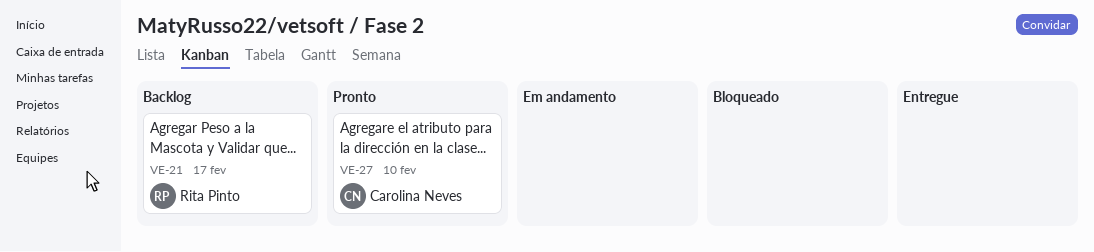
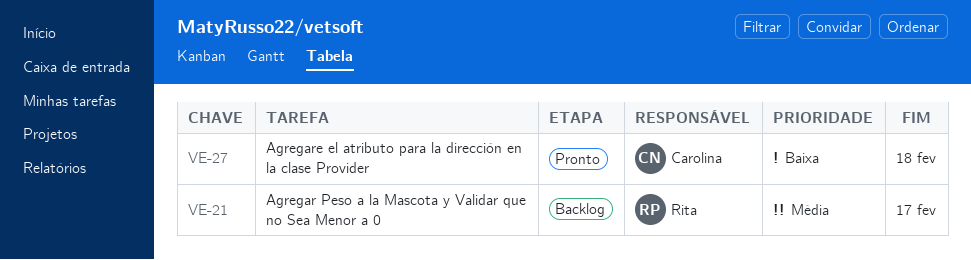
VE-27, due: Feb 10 -> Feb 18

